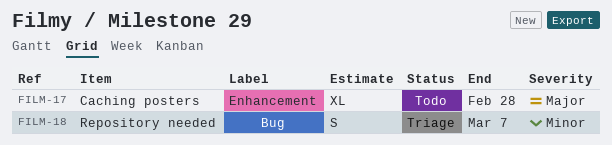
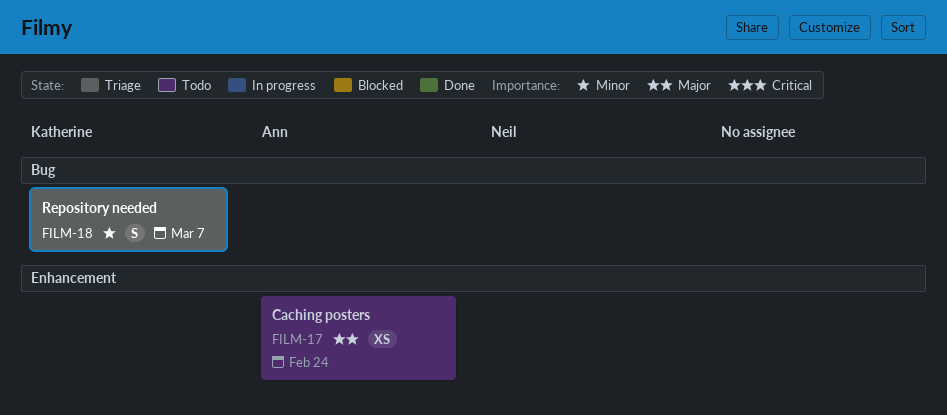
FILM-17, estimate: XL -> XS
FILM-17, due: Feb 28 -> Feb 24

